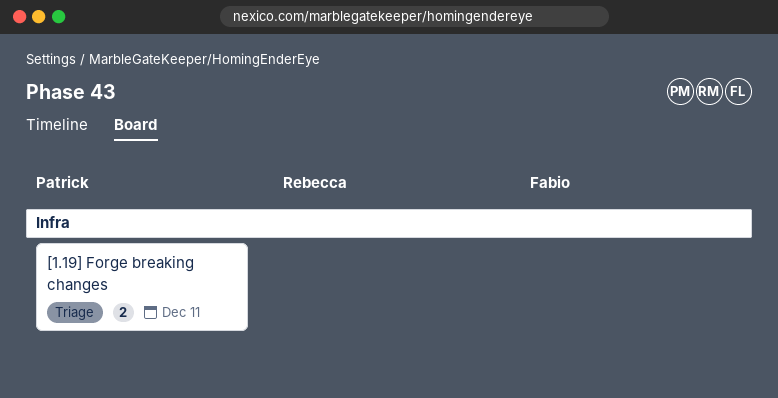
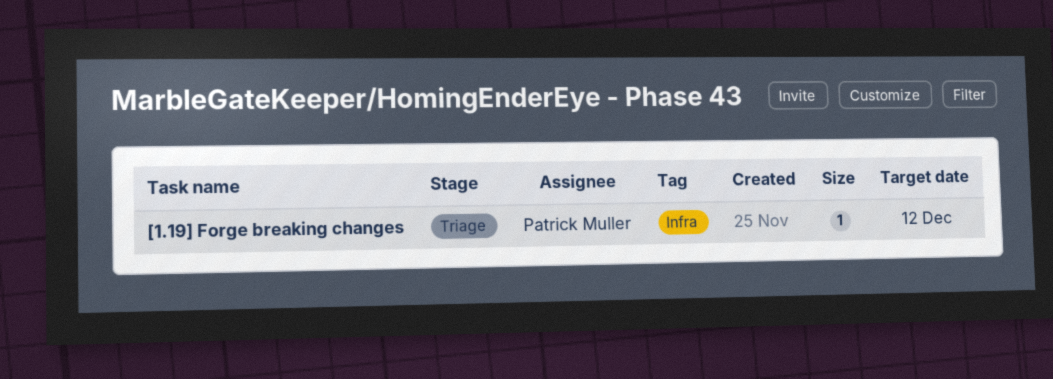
[1.19] Forge breaking changes, estimate: 2 -> 1
[1.19] Forge breaking changes, due: Dec 11 -> Dec 12

